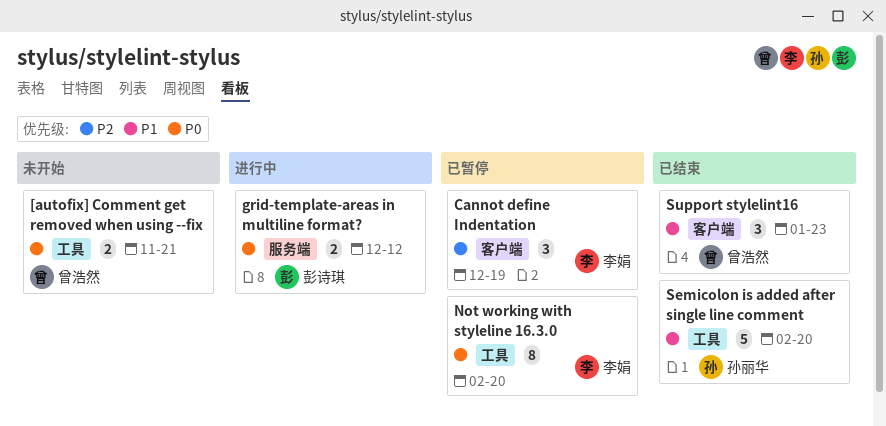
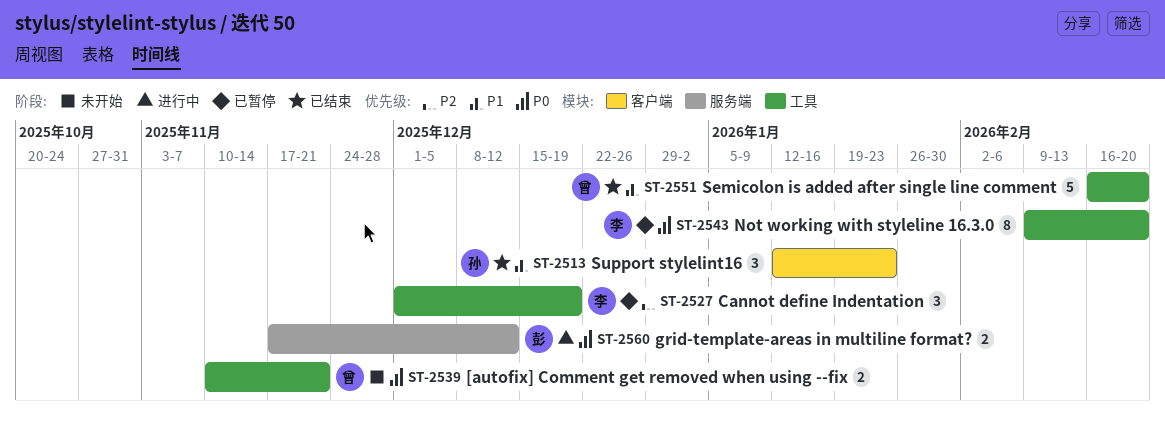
Cannot define Indentation, label: 客户端 -> 工具
Semicolon is added after single line comment, owner: 孙丽华 -> 曾浩然
Support stylelint16, owner: 曾浩然 -> 孙丽华

